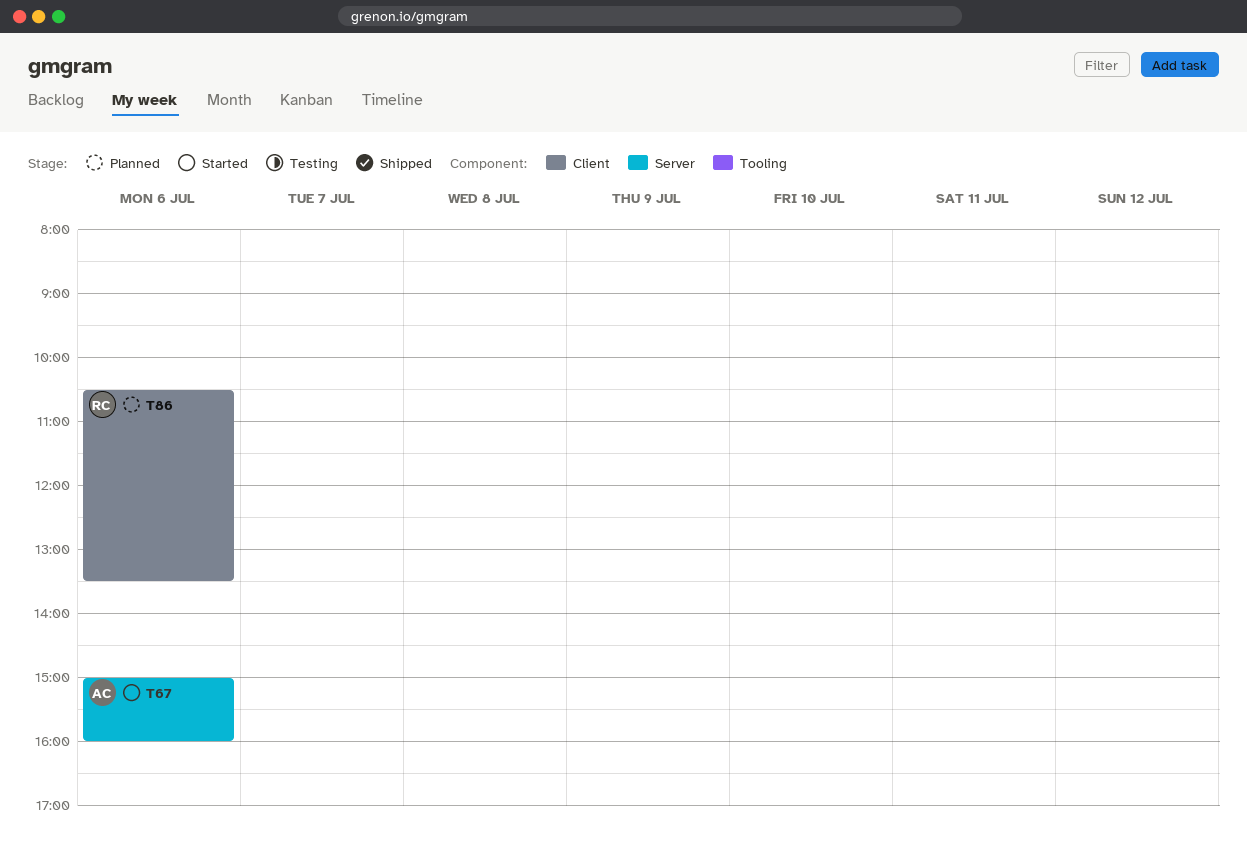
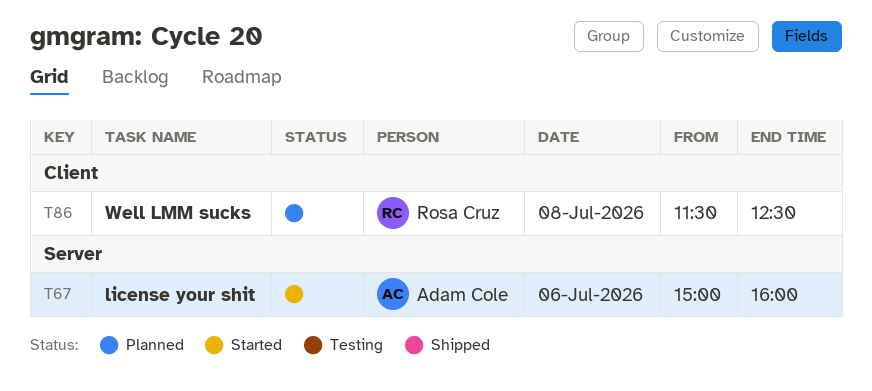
T86, day: Jul 6 -> Jul 8
T86, begins: 10:30 -> 11:30
T86, ends: 13:30 -> 12:30

